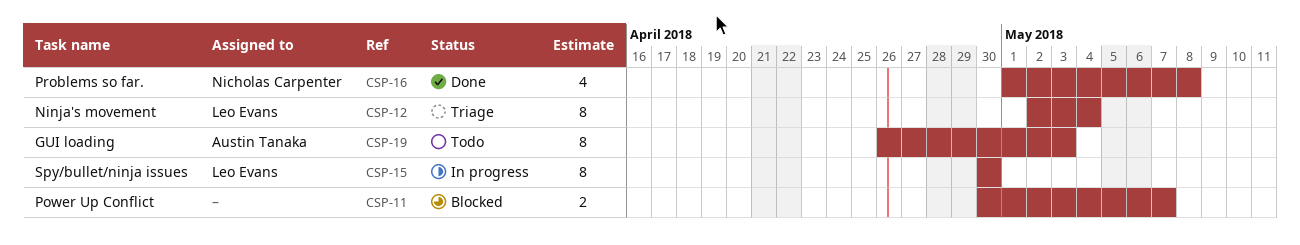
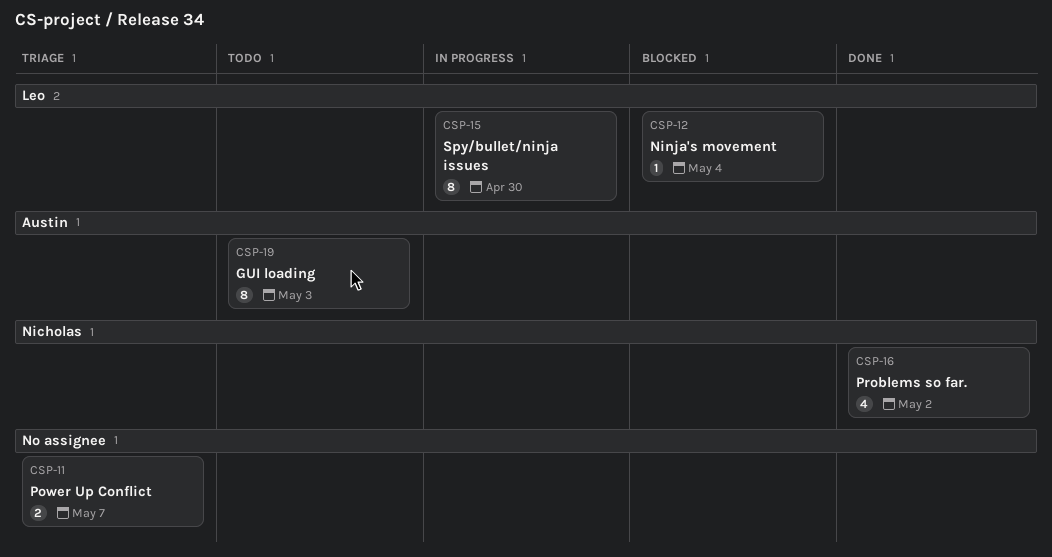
CSP-11, status: Blocked -> Triage
CSP-12, status: Triage -> Blocked
CSP-12, estimate: 8 -> 1
CSP-16, due: May 8 -> May 2

